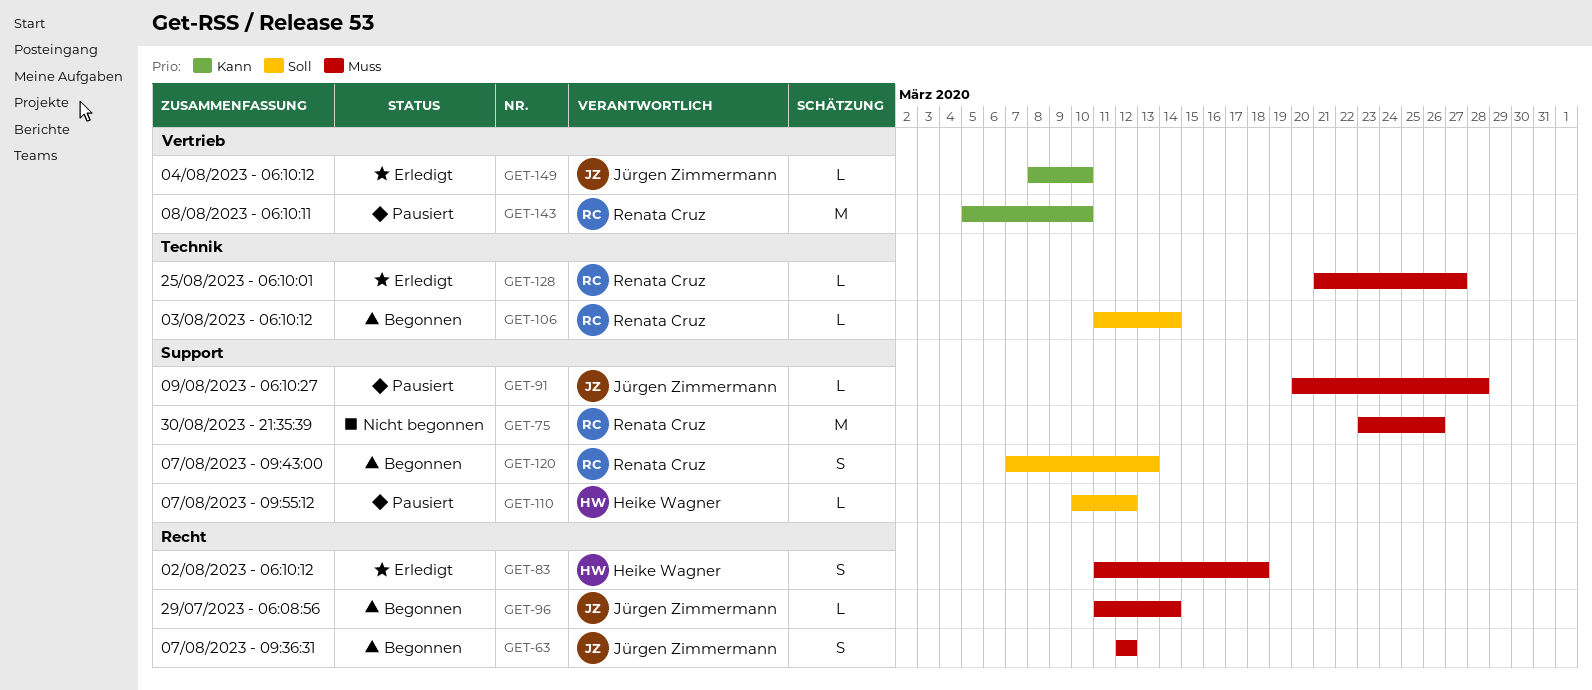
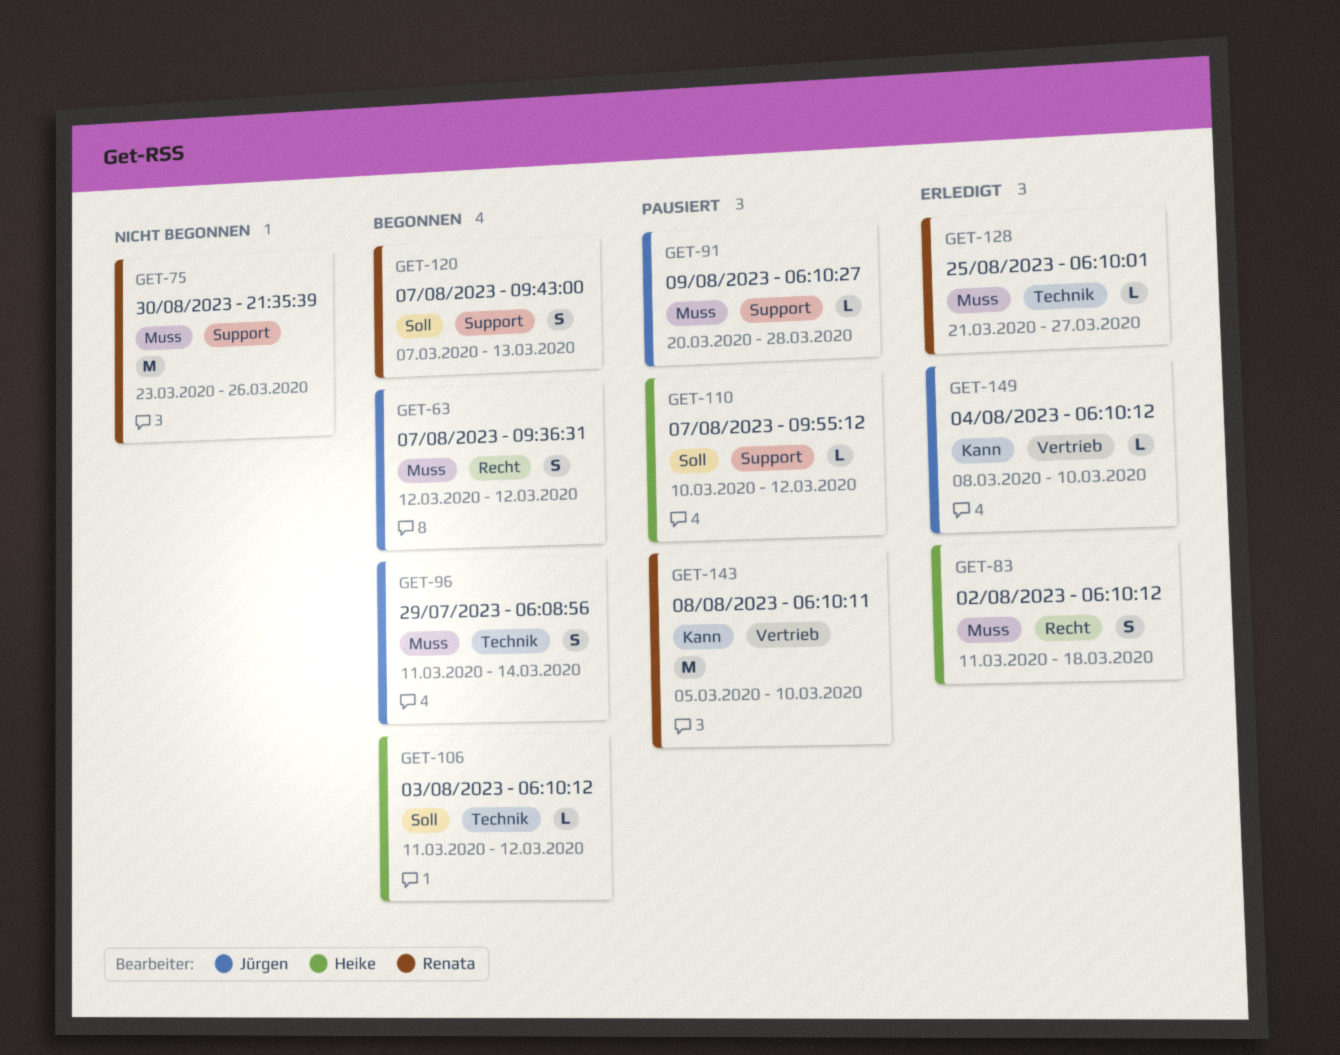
GET-96, label: Recht -> Technik
GET-96, estimate: L -> S
GET-106, owner: Renata Cruz -> Heike Wagner
GET-106, due: Mar 14 -> Mar 12

